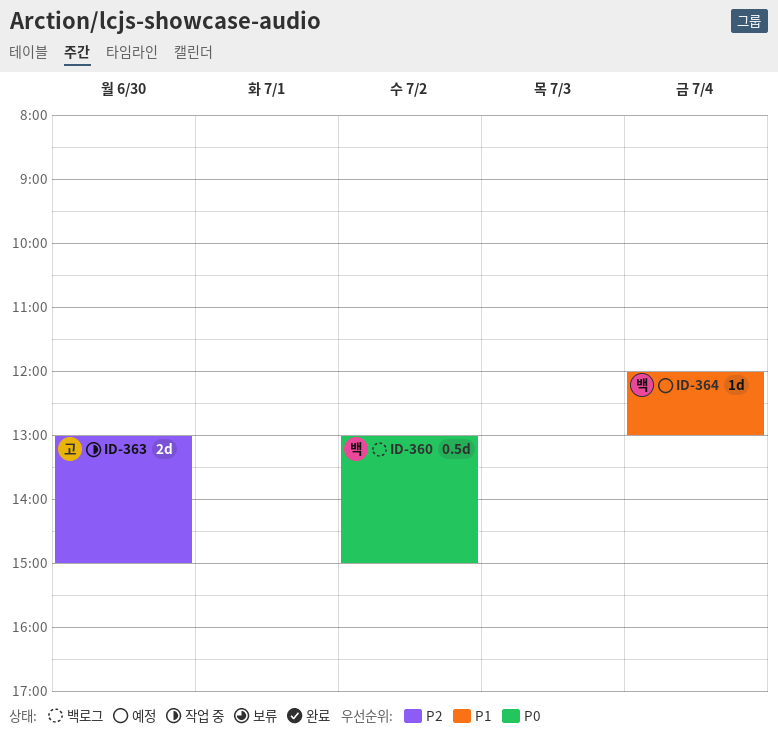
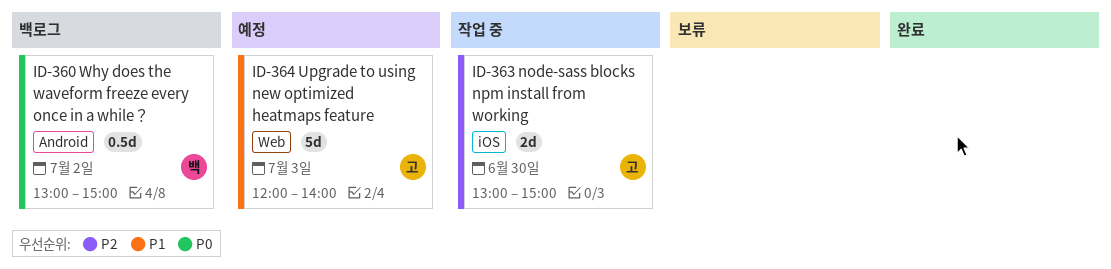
ID-364, owner: 백 -> 고
ID-364, estimate: 1d -> 5d
ID-364, day: Jul 4 -> Jul 3
ID-364, ends: 13:00 -> 14:00

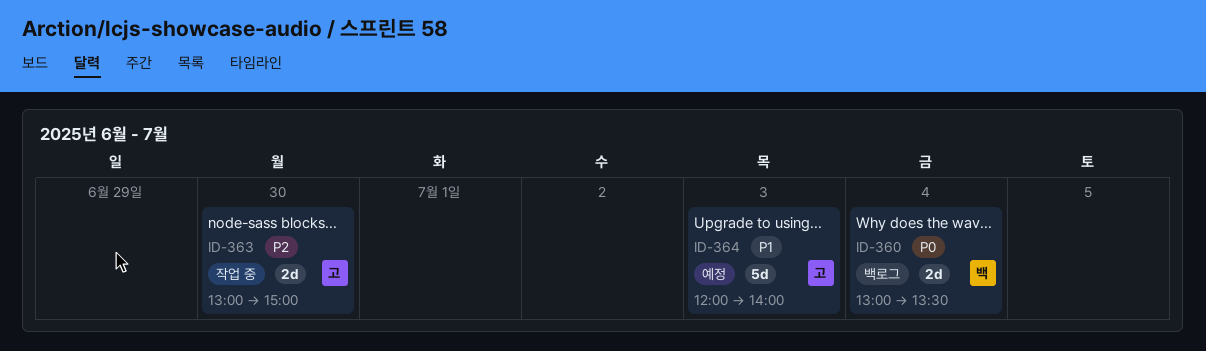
ID-360, estimate: 0.5d -> 2d
ID-360, day: Jul 2 -> Jul 4
ID-360, ends: 15:00 -> 13:30

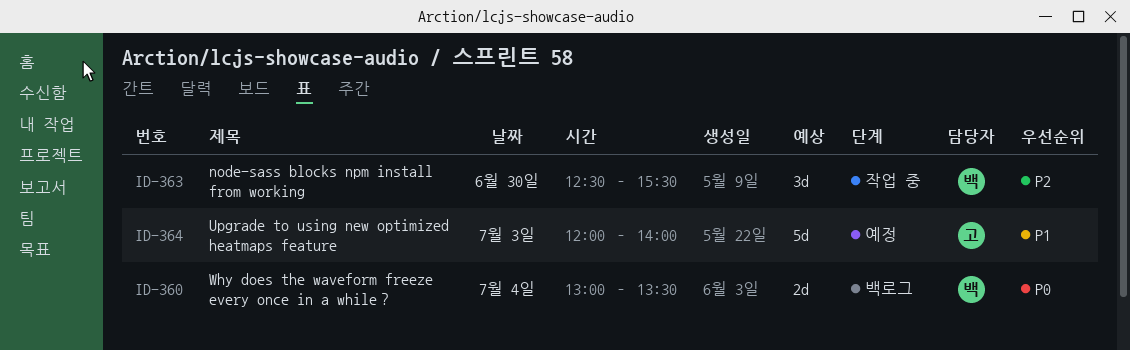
ID-363, owner: 고 -> 백
ID-363, estimate: 2d -> 3d
ID-363, begins: 13:00 -> 12:30
ID-363, ends: 15:00 -> 15:30

